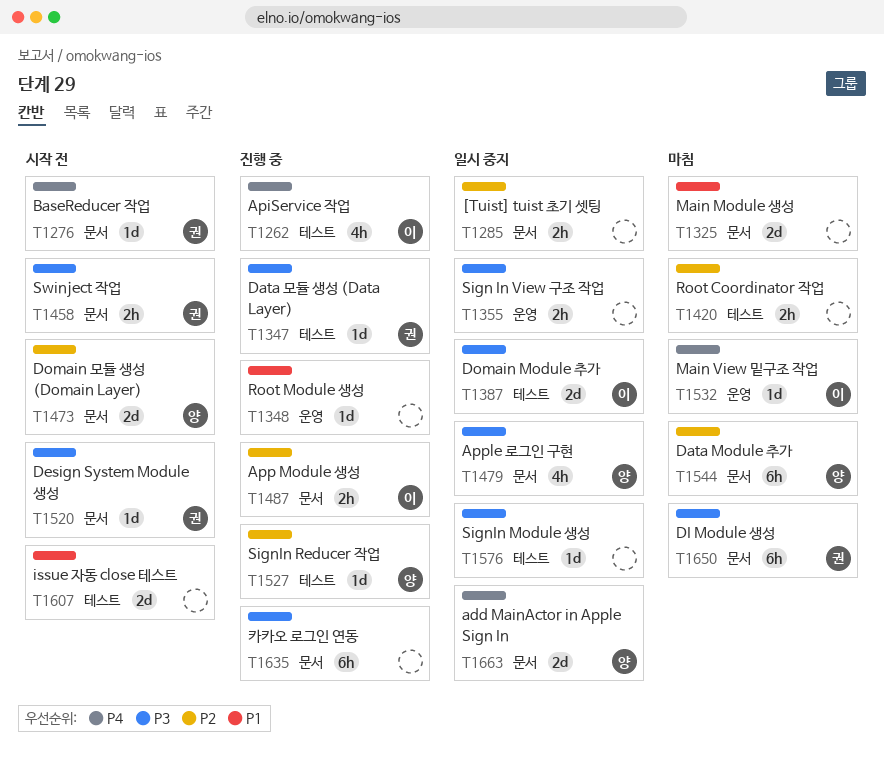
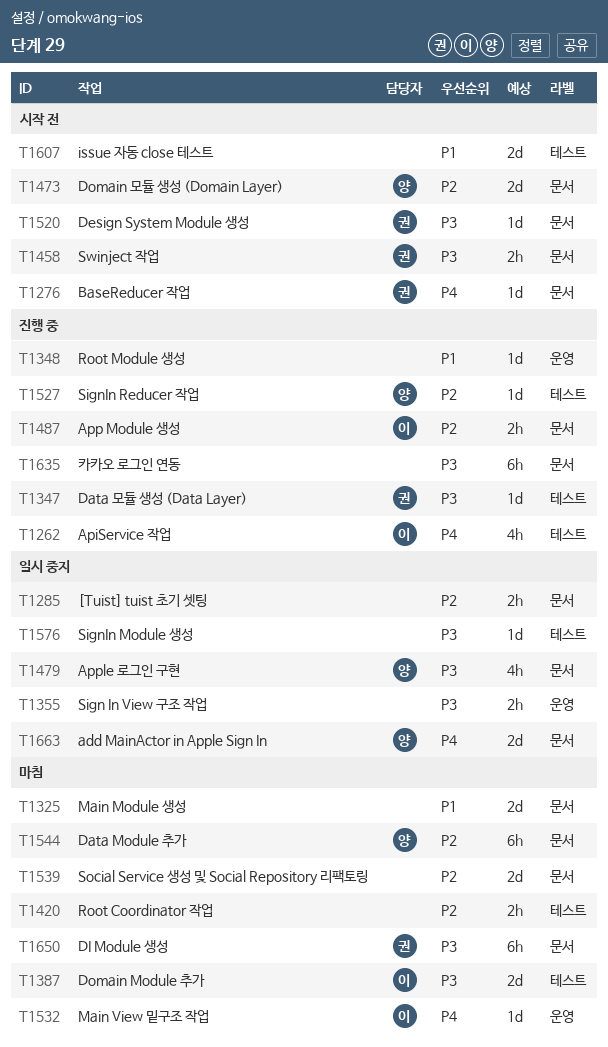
T1387, status: 일시 중지 -> 마침
T1539: none -> present

